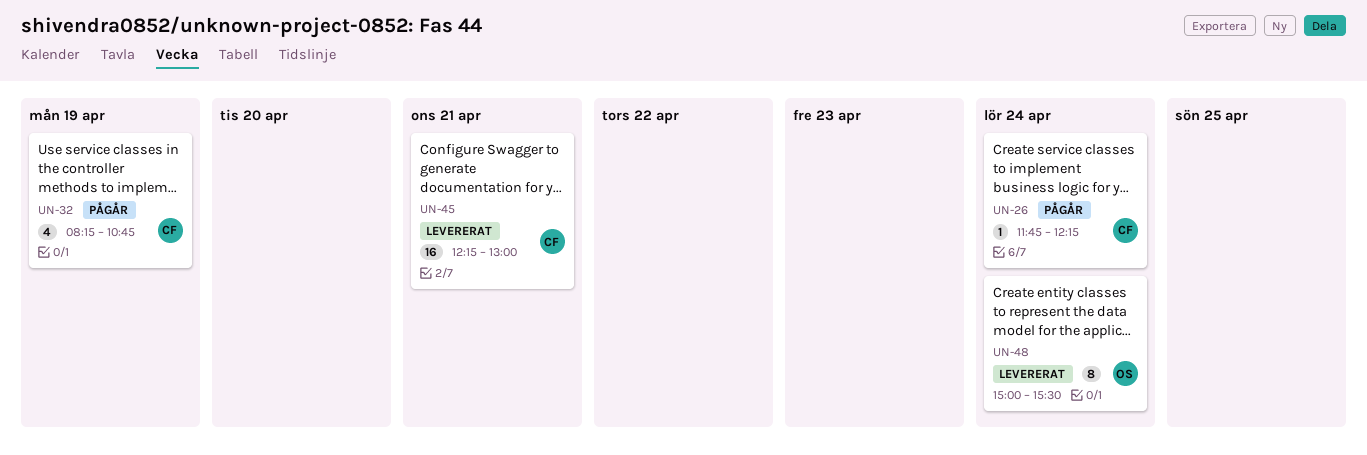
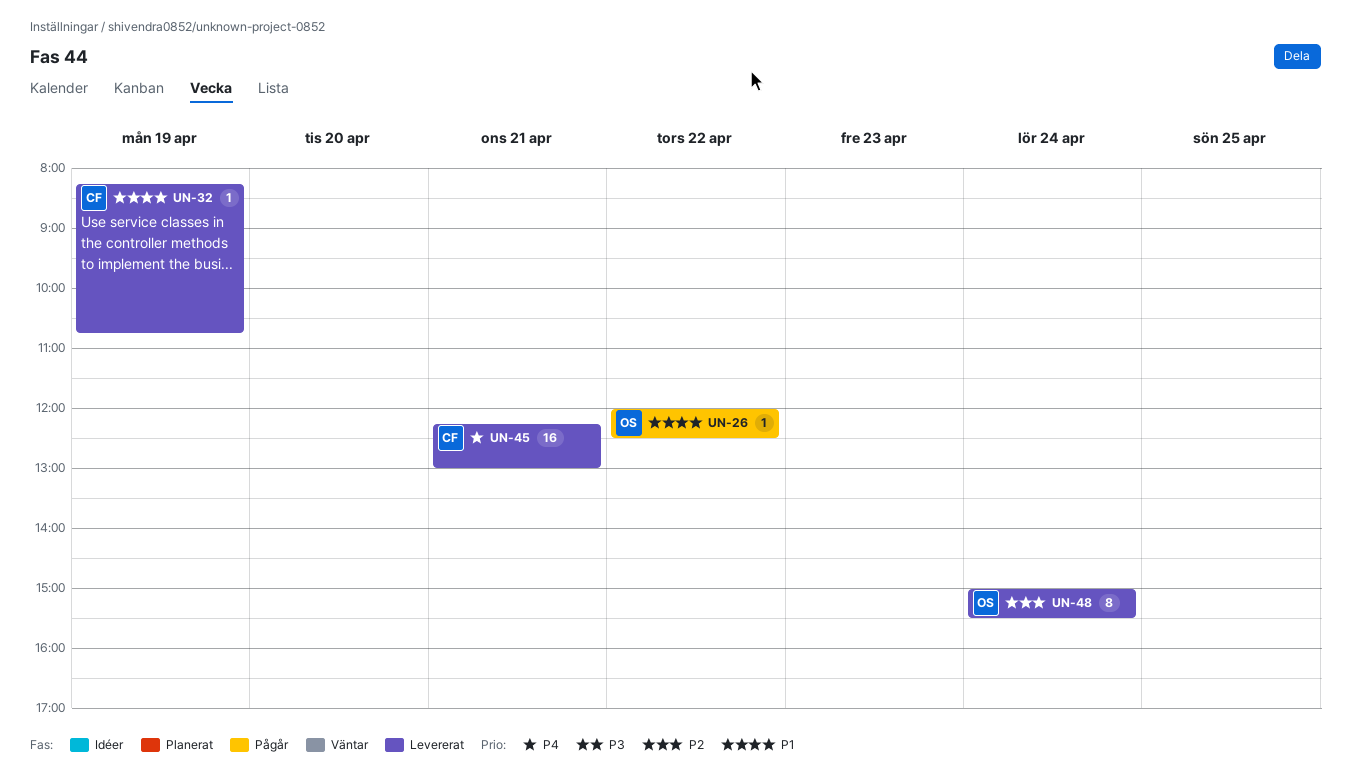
UN-26, owner: CF -> OS
UN-26, day: Apr 24 -> Apr 22
UN-26, begins: 11:45 -> 12:00
UN-26, ends: 12:15 -> 12:30
UN-32, status: Pågår -> Levererat
UN-32, estimate: 4 -> 1

